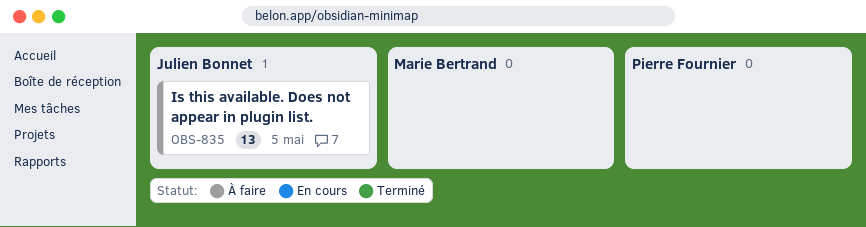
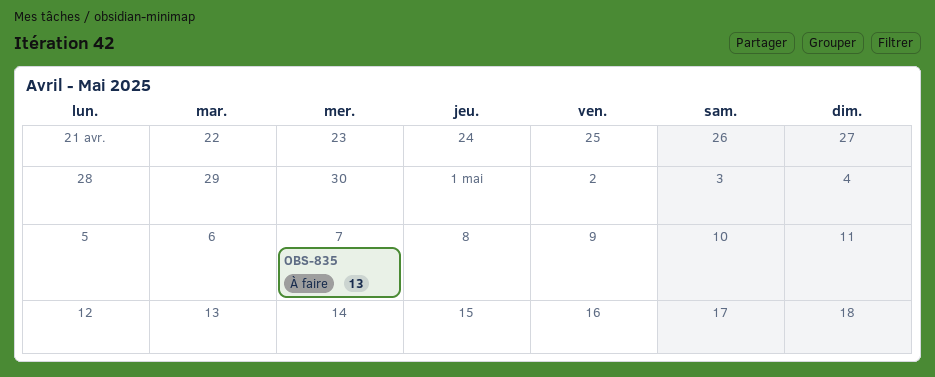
OBS-835, due: May 5 -> May 7

